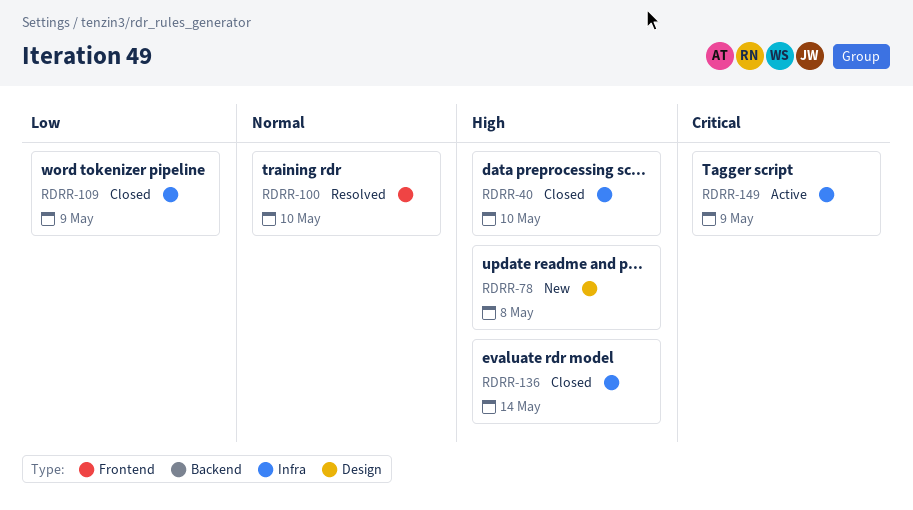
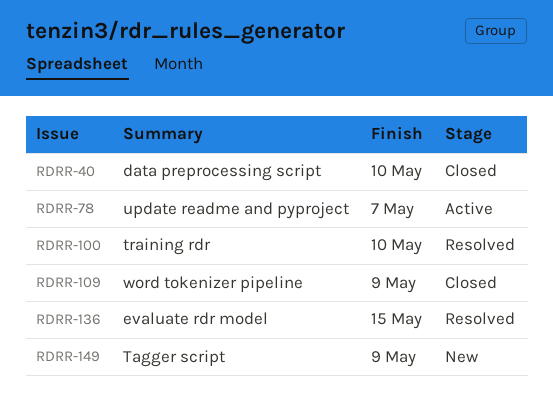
RDRR-78, status: New -> Active
RDRR-78, due: May 8 -> May 7
RDRR-136, status: Closed -> Resolved
RDRR-136, due: May 14 -> May 15
RDRR-149, status: Active -> New

